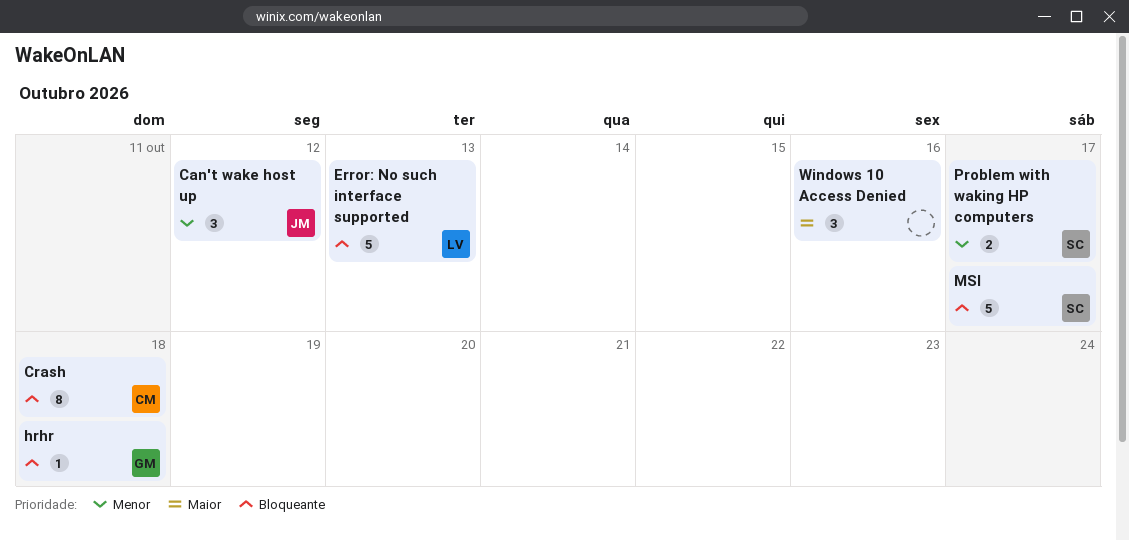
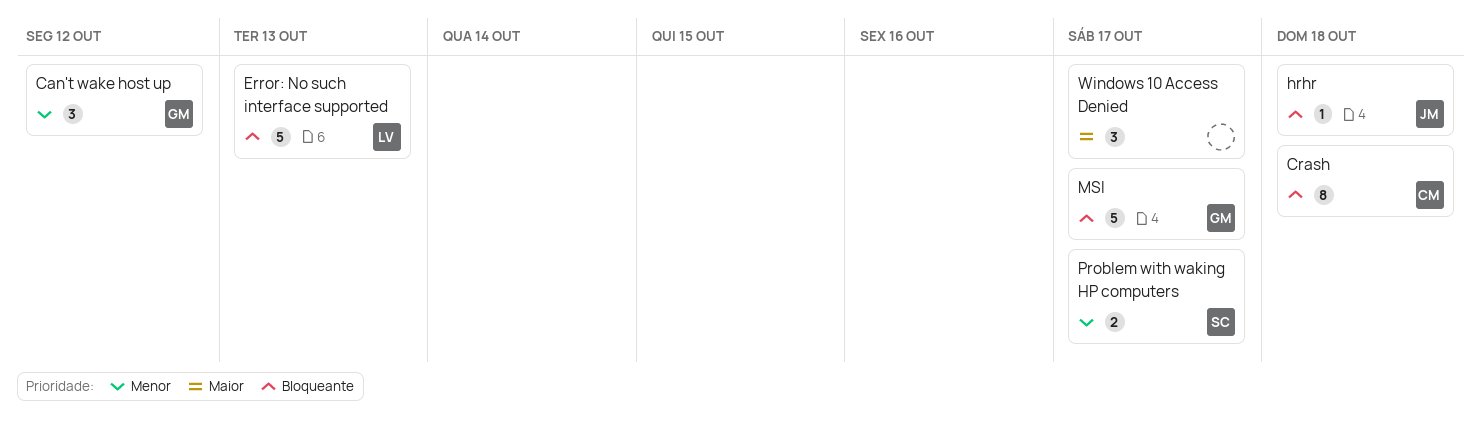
Can't wake host up, owner: JM -> GM
hrhr, owner: GM -> JM
MSI, owner: SC -> GM
Windows 10 Access Denied, due: Oct 16 -> Oct 17

